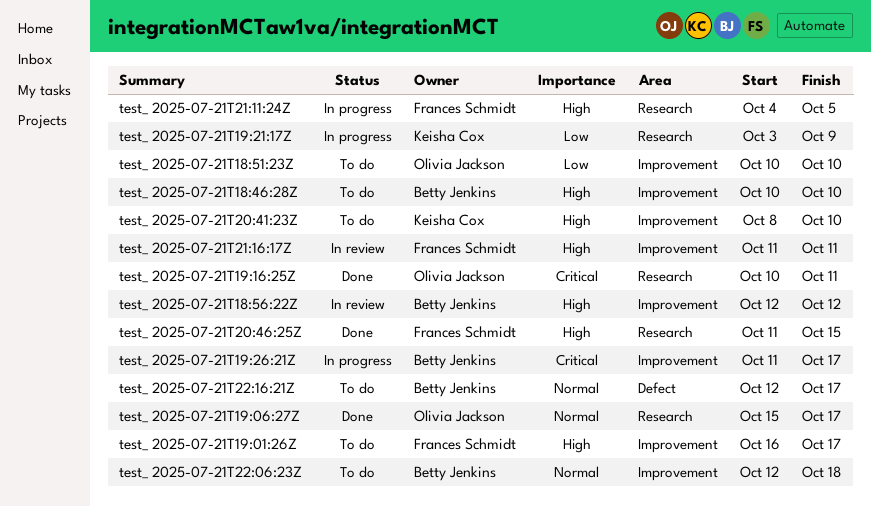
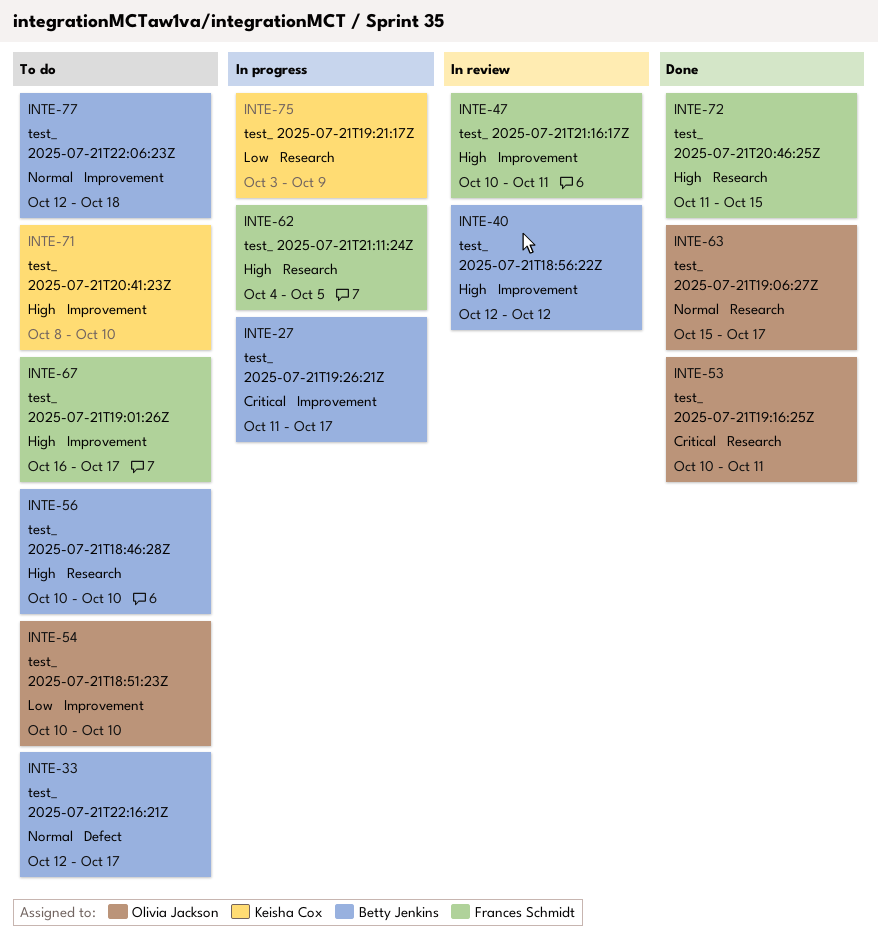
test_ 2025-07-21T18:46:28Z, label: Improvement -> Research
test_ 2025-07-21T21:16:17Z, start: Oct 11 -> Oct 10

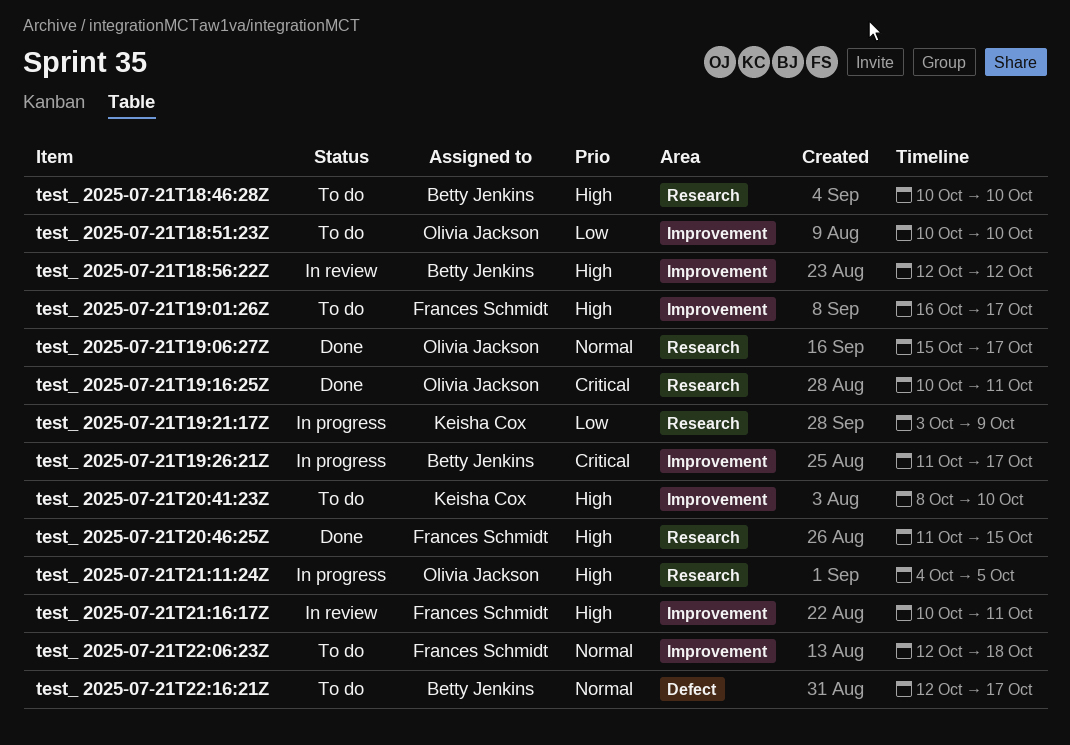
test_ 2025-07-21T21:11:24Z, owner: Frances Schmidt -> Olivia Jackson
test_ 2025-07-21T22:06:23Z, owner: Betty Jenkins -> Frances Schmidt

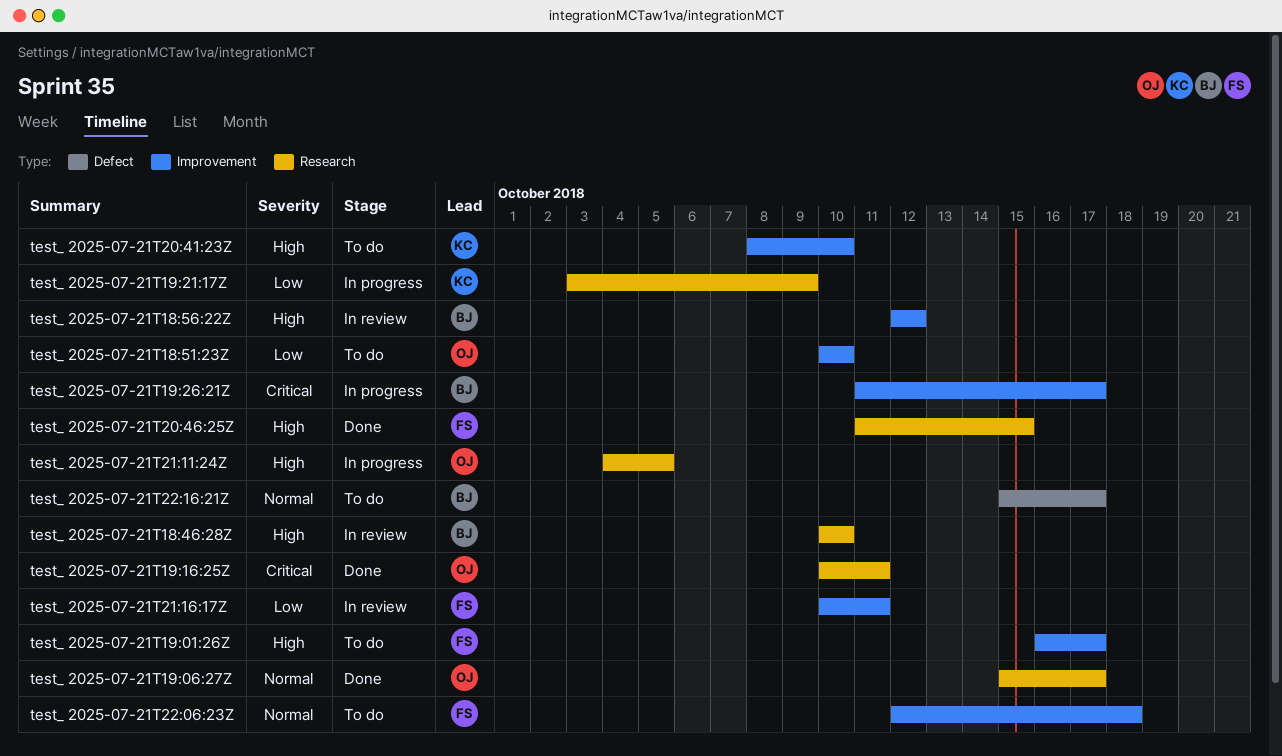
test_ 2025-07-21T18:46:28Z, status: To do -> In review
test_ 2025-07-21T21:16:17Z, priority: High -> Low
test_ 2025-07-21T22:16:21Z, start: Oct 12 -> Oct 15

